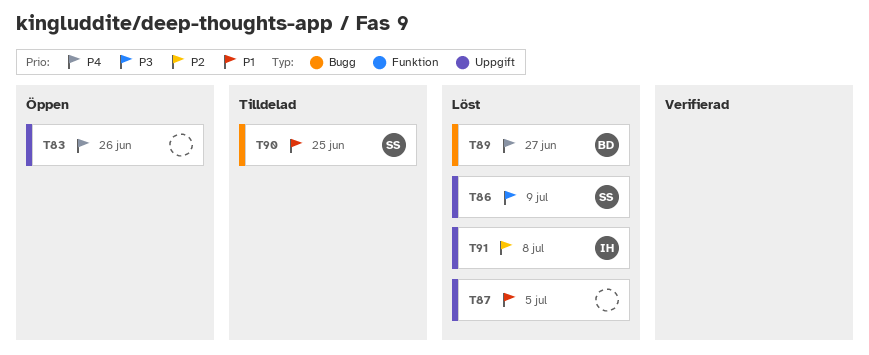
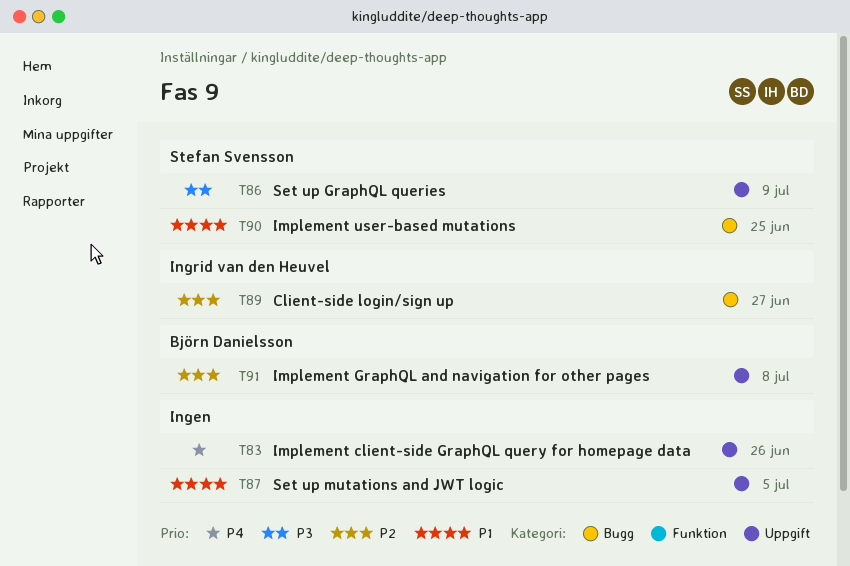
T89, owner: Björn Danielsson -> Ingrid van den Heuvel
T89, priority: P4 -> P2
T91, owner: Ingrid van den Heuvel -> Björn Danielsson

